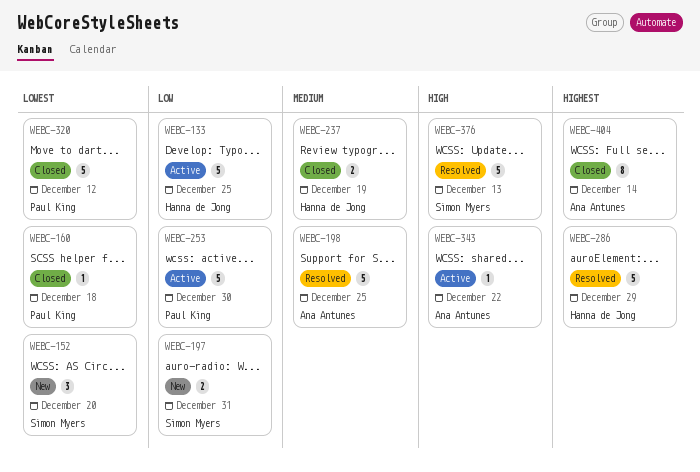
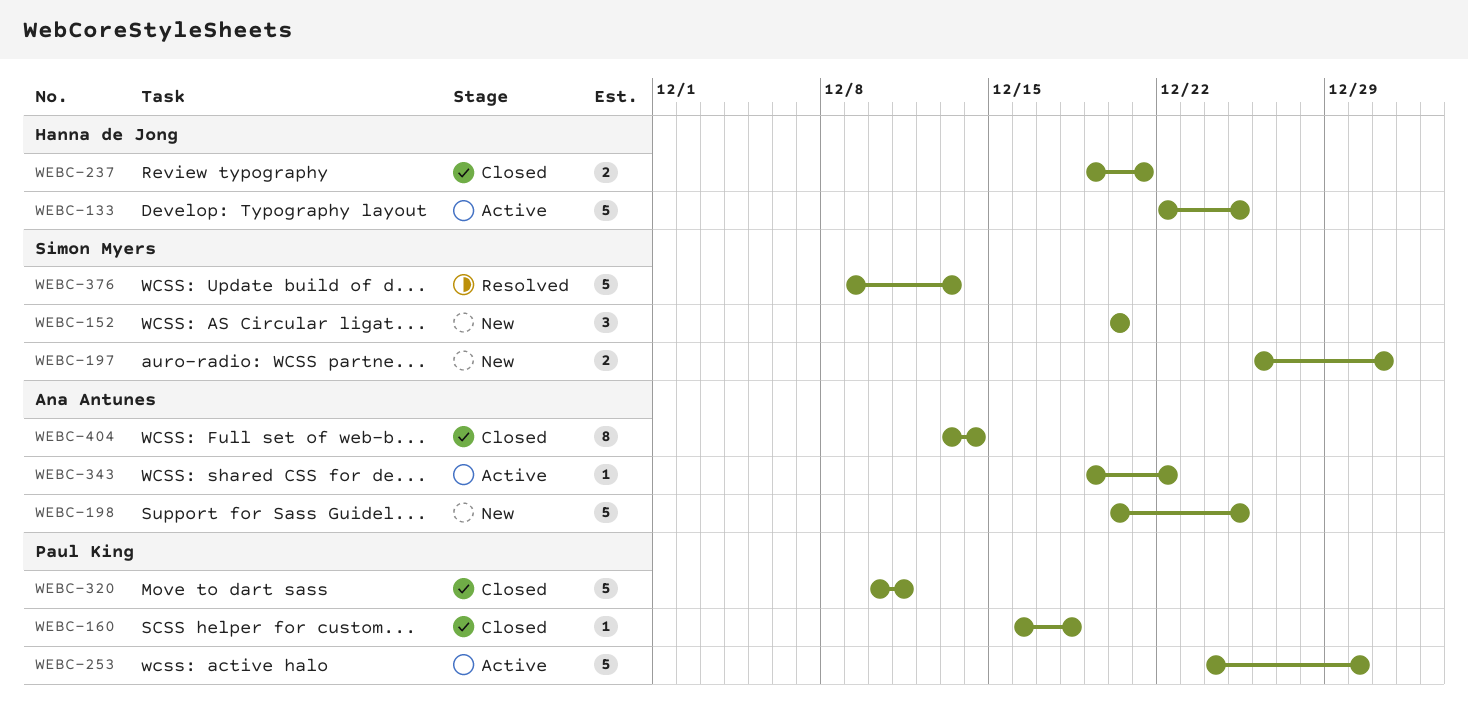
WEBC-198, status: Resolved -> New
WEBC-237, due: Dec 19 -> Dec 21
WEBC-286: present -> none
WEBC-320, due: Dec 12 -> Dec 11

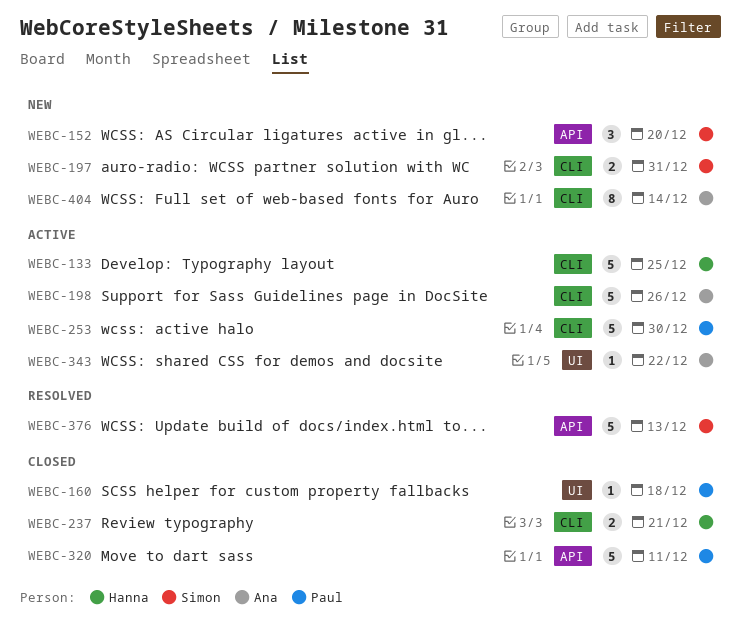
WEBC-198, status: New -> Active
WEBC-198, due: Dec 25 -> Dec 26
WEBC-404, status: Closed -> New

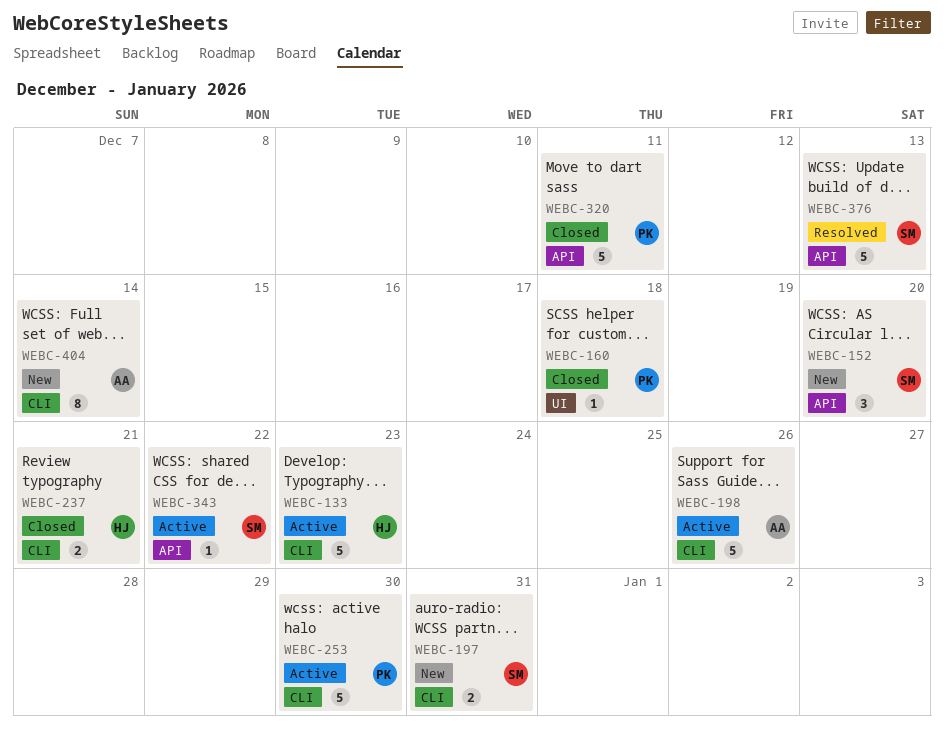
WEBC-133, due: Dec 25 -> Dec 23
WEBC-343, owner: Ana -> Simon
WEBC-343, label: UI -> API

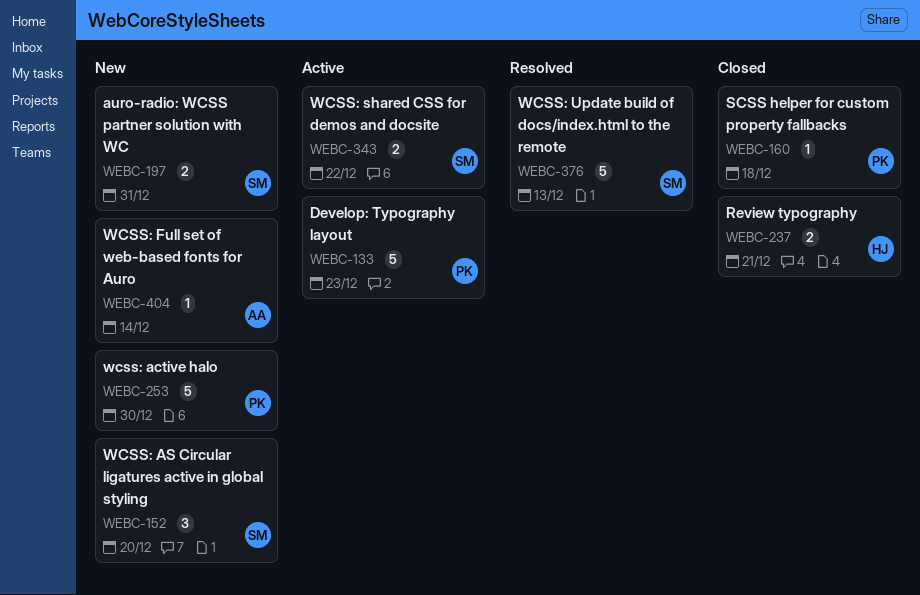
WEBC-133, owner: HJ -> PK
WEBC-198: present -> none
WEBC-253, status: Active -> New
WEBC-320: present -> none
WEBC-343, estimate: 1 -> 2
WEBC-404, estimate: 8 -> 1

